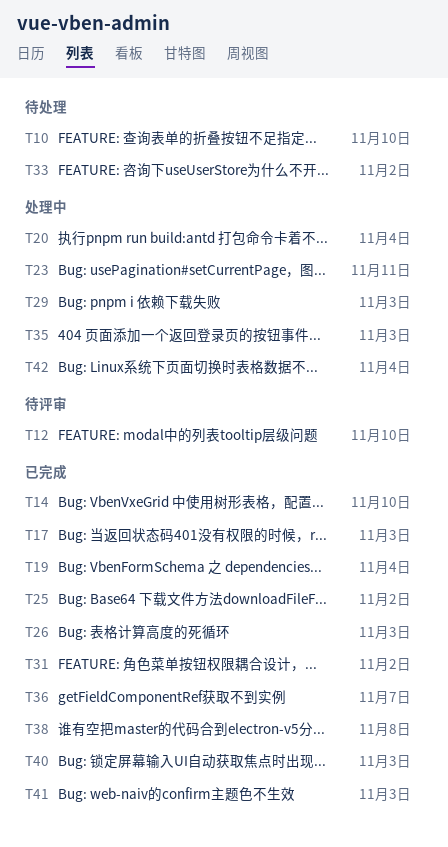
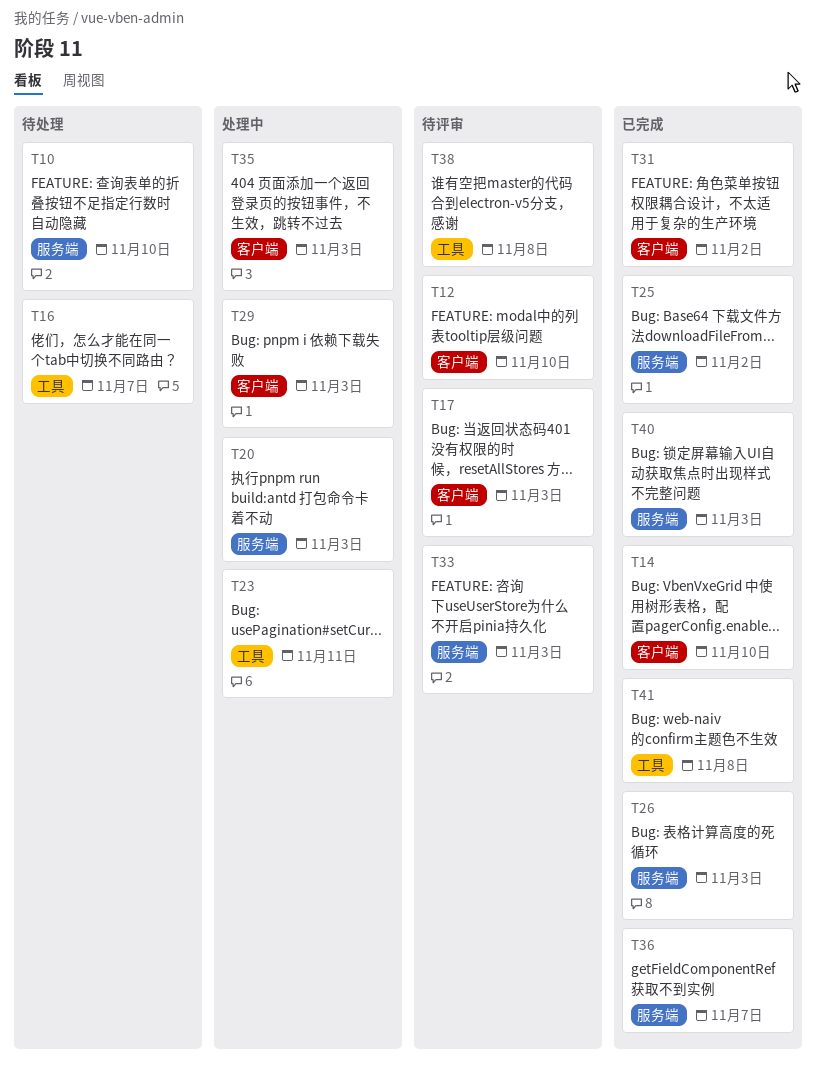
T16: none -> present
T17, status: 已完成 -> 待评审
T19: present -> none
T20, due: Nov 4 -> Nov 3
T33, status: 待处理 -> 待评审
T33, due: Nov 2 -> Nov 3
T38, status: 已完成 -> 待评审
T41, due: Nov 3 -> Nov 8
T42: present -> none

